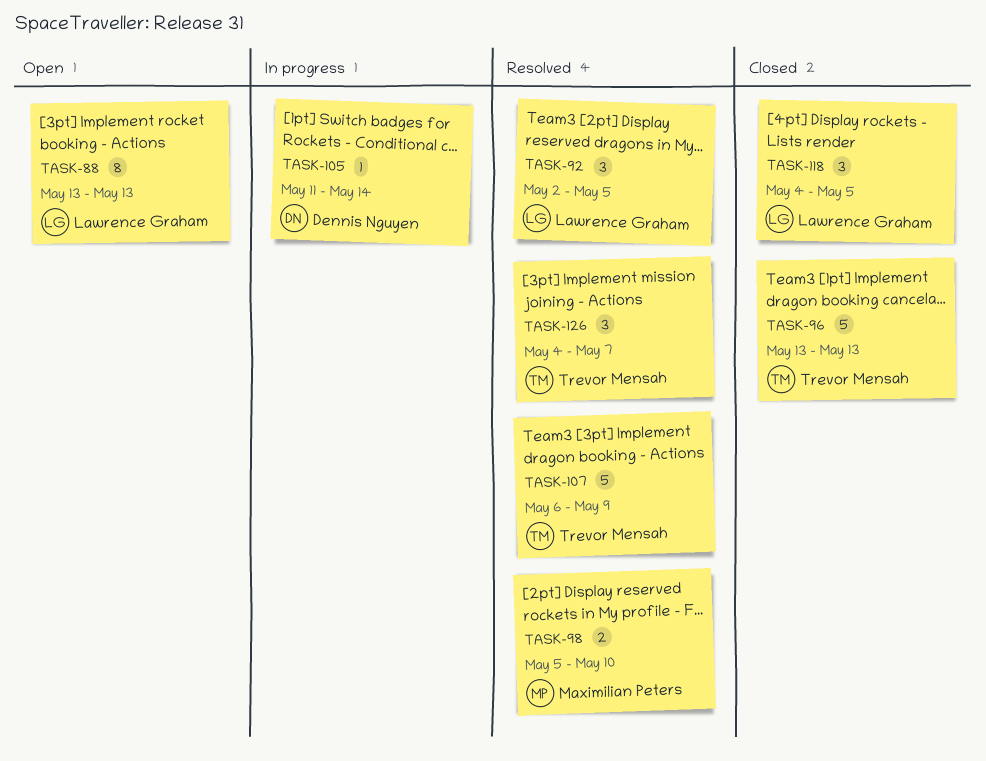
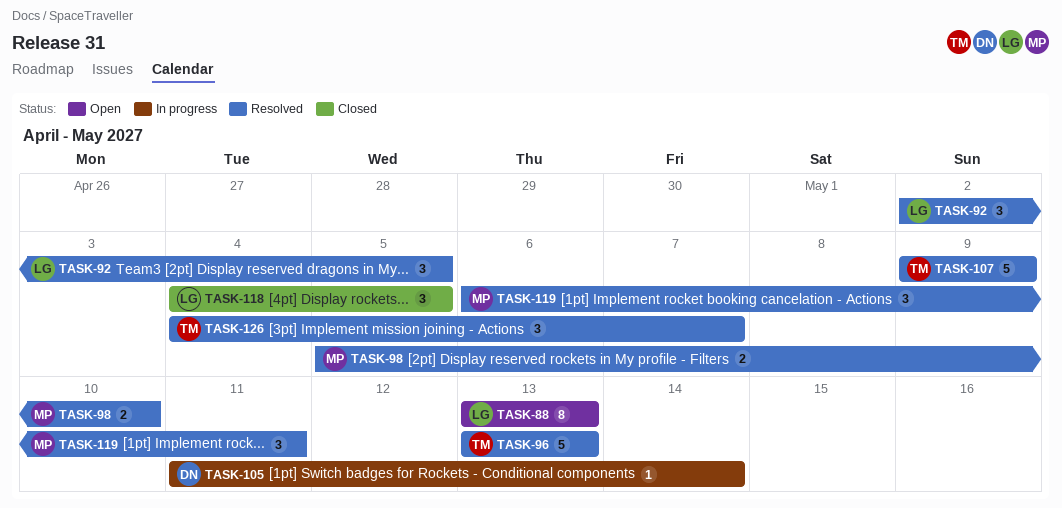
TASK-96, status: Closed -> Resolved
TASK-107, start: May 6 -> May 9
TASK-119: none -> present

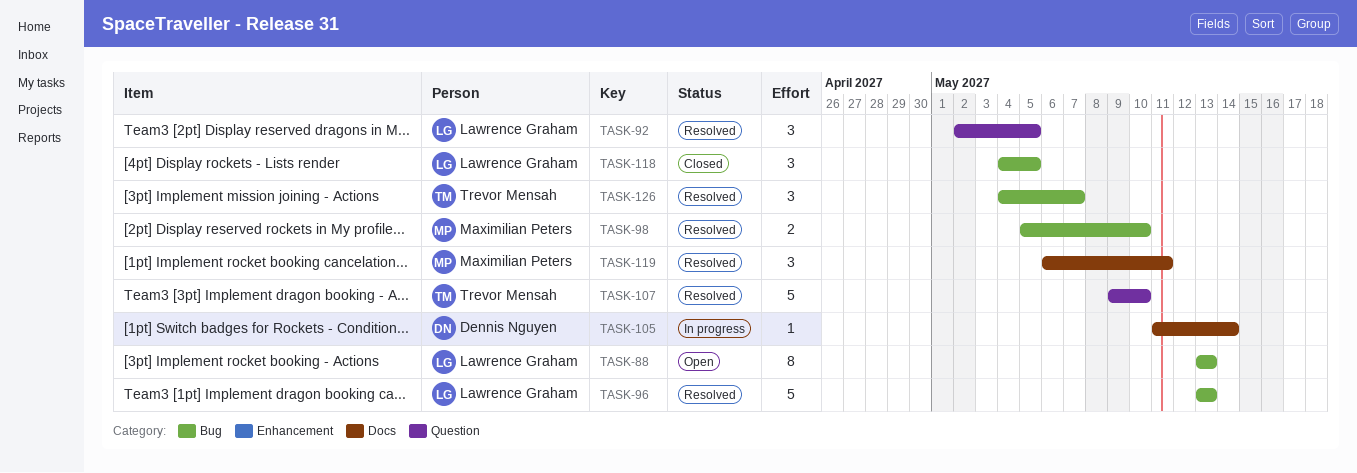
TASK-96, owner: Trevor Mensah -> Lawrence Graham
TASK-107, due: May 9 -> May 10

